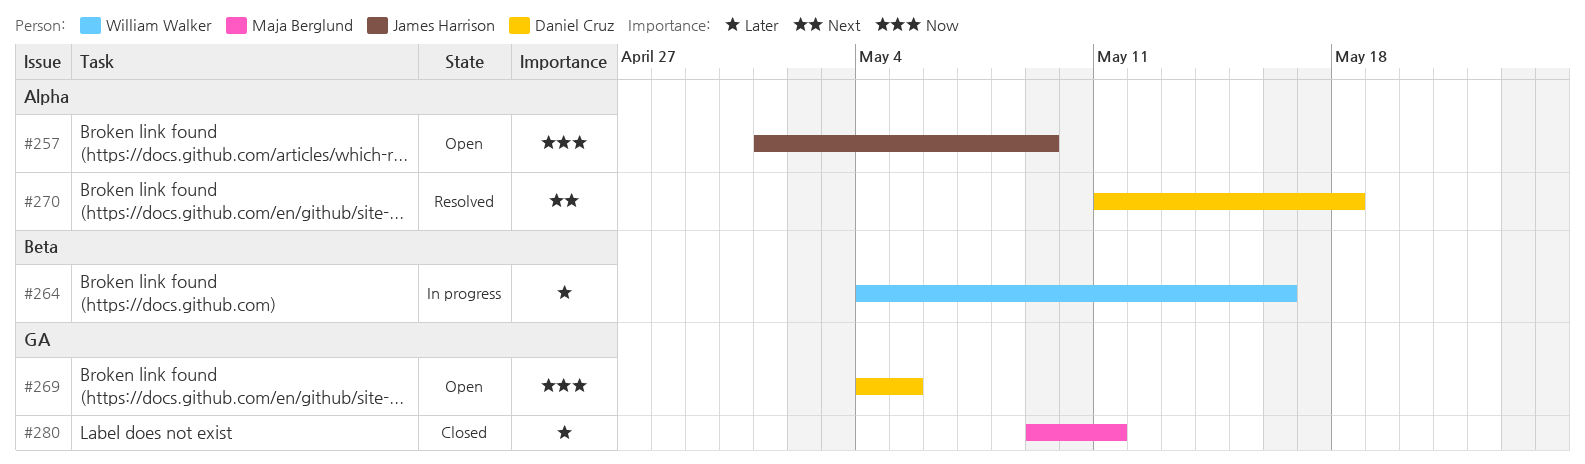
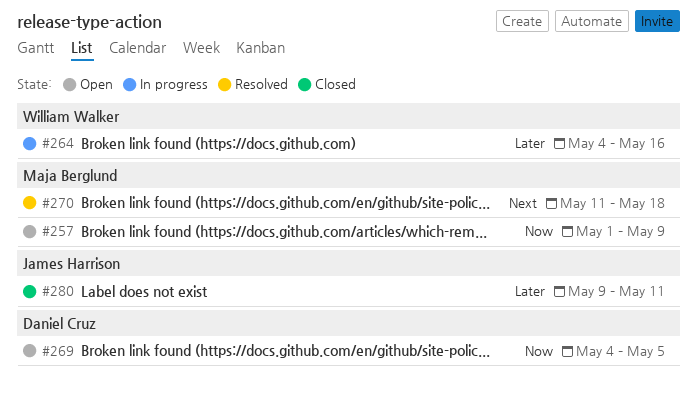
#257, owner: James Harrison -> Maja Berglund
#270, owner: Daniel Cruz -> Maja Berglund
#280, owner: Maja Berglund -> James Harrison

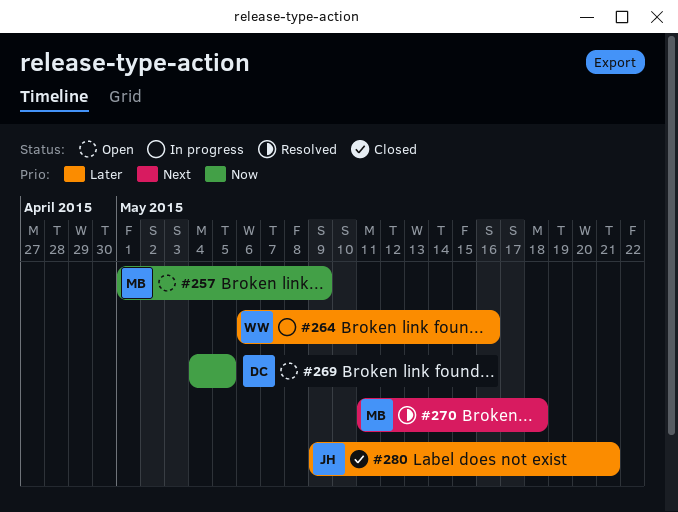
#264, start: May 4 -> May 6
#280, due: May 11 -> May 21

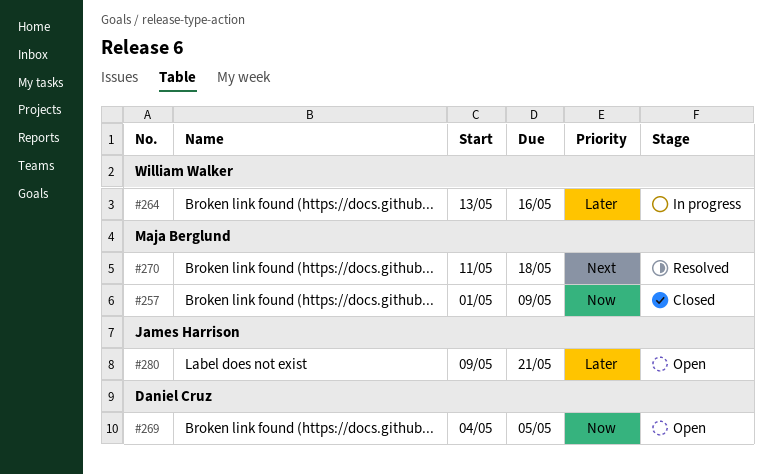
#257, status: Open -> Closed
#264, start: May 6 -> May 13
#280, status: Closed -> Open

